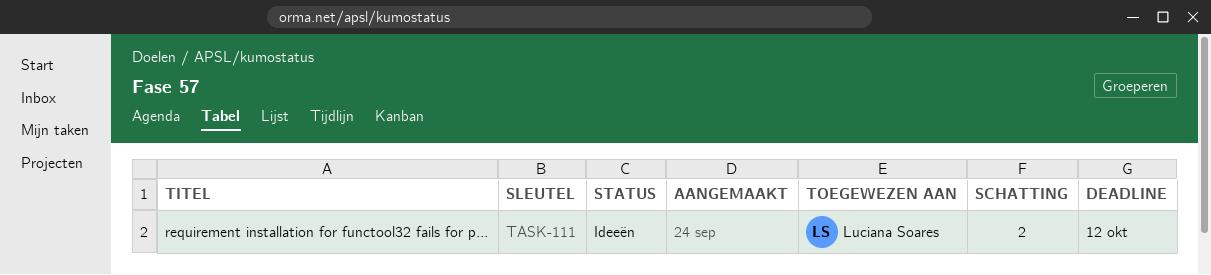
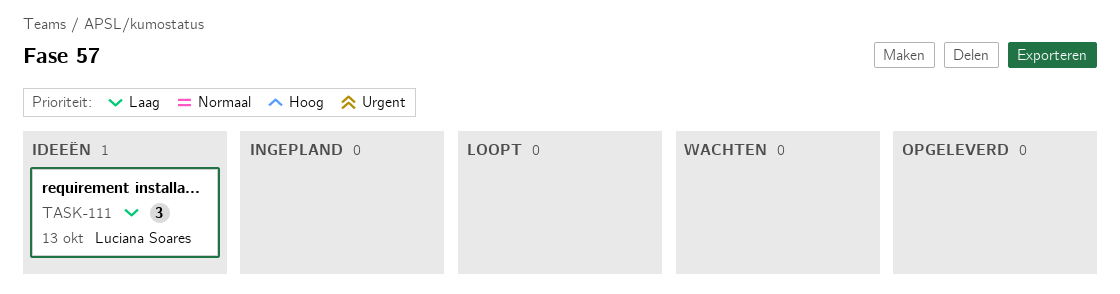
TASK-111, estimate: 2 -> 3
TASK-111, due: Oct 12 -> Oct 13

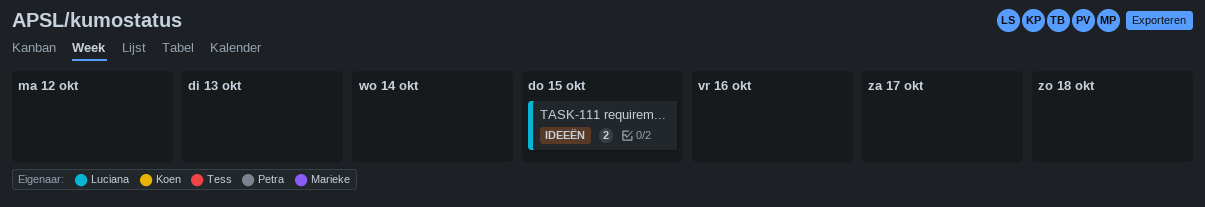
TASK-111, estimate: 3 -> 2
TASK-111, due: Oct 13 -> Oct 15

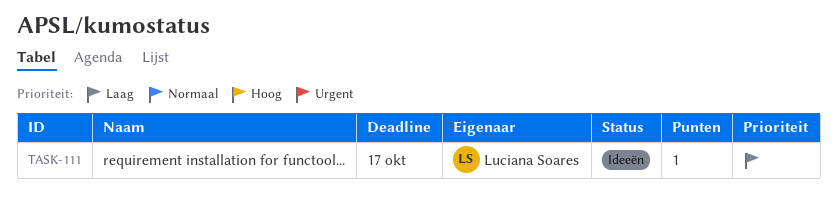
TASK-111, estimate: 2 -> 1
TASK-111, due: Oct 15 -> Oct 17

